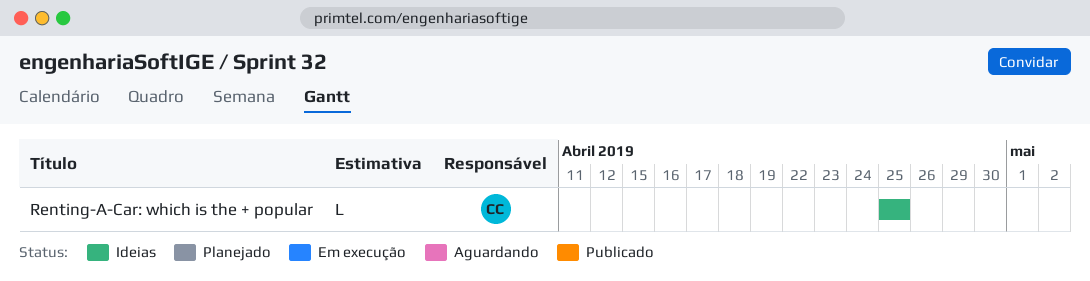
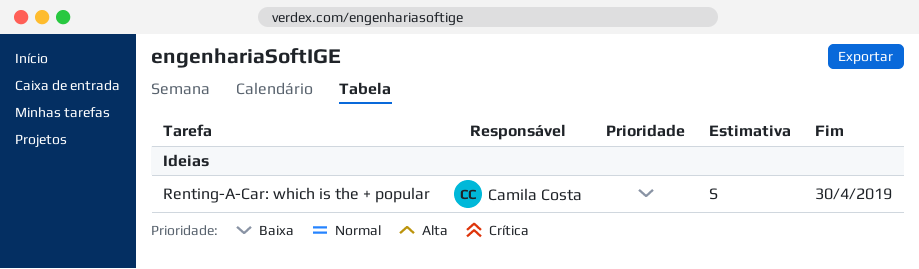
Renting-A-Car: which is the + popular, estimate: L -> S
Renting-A-Car: which is the + popular, due: Apr 25 -> Apr 30

